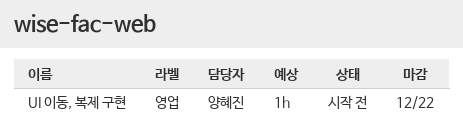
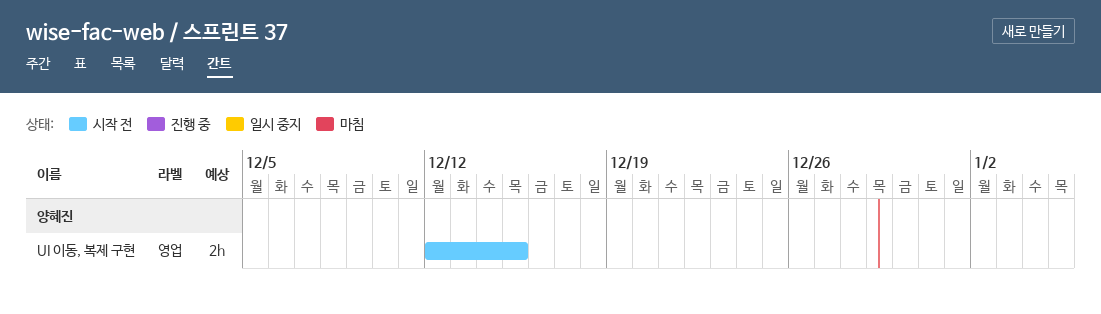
UI 이동, 복제 구현, estimate: 1h -> 2h
UI 이동, 복제 구현, due: Dec 22 -> Dec 15

